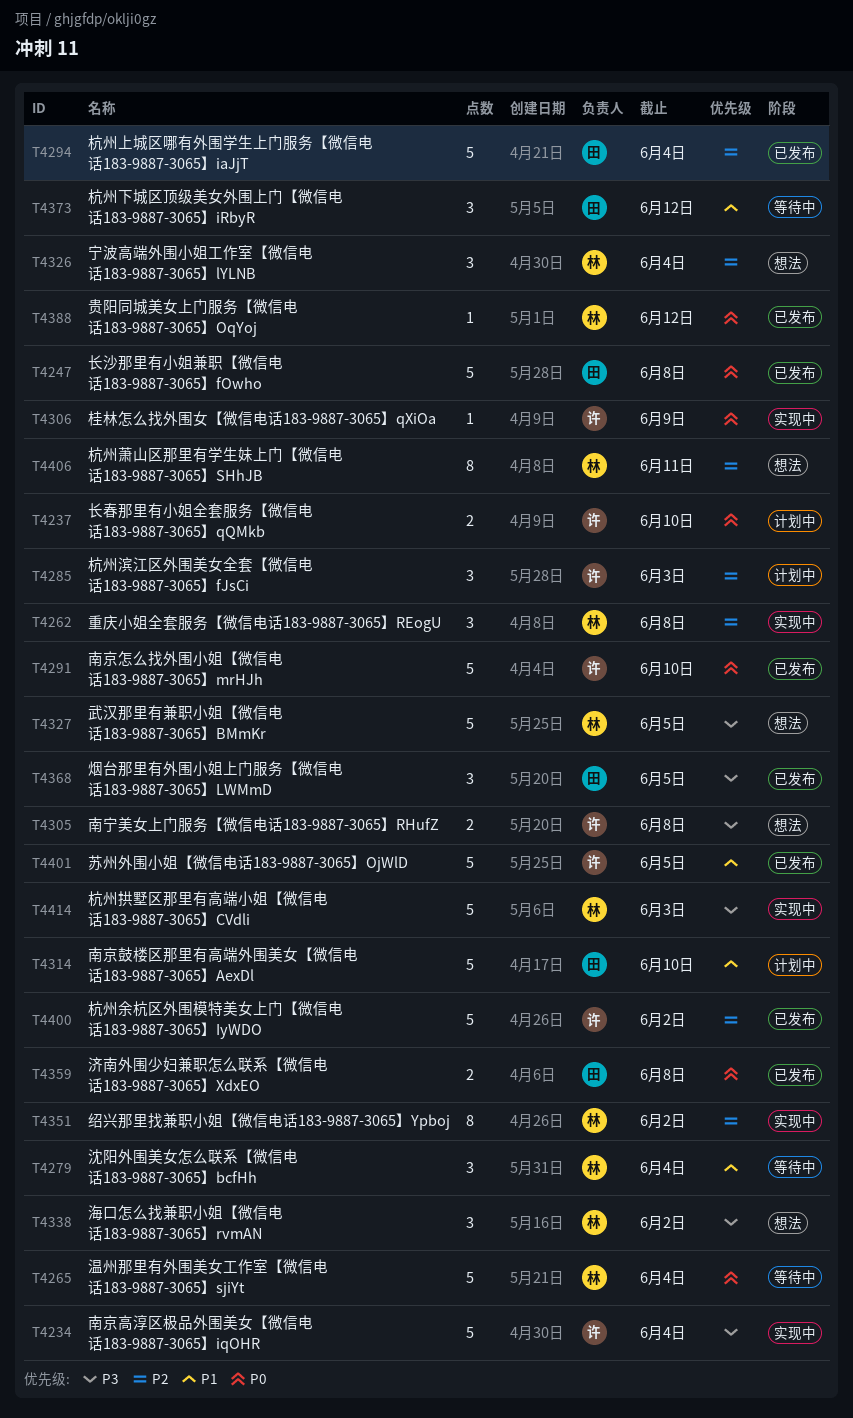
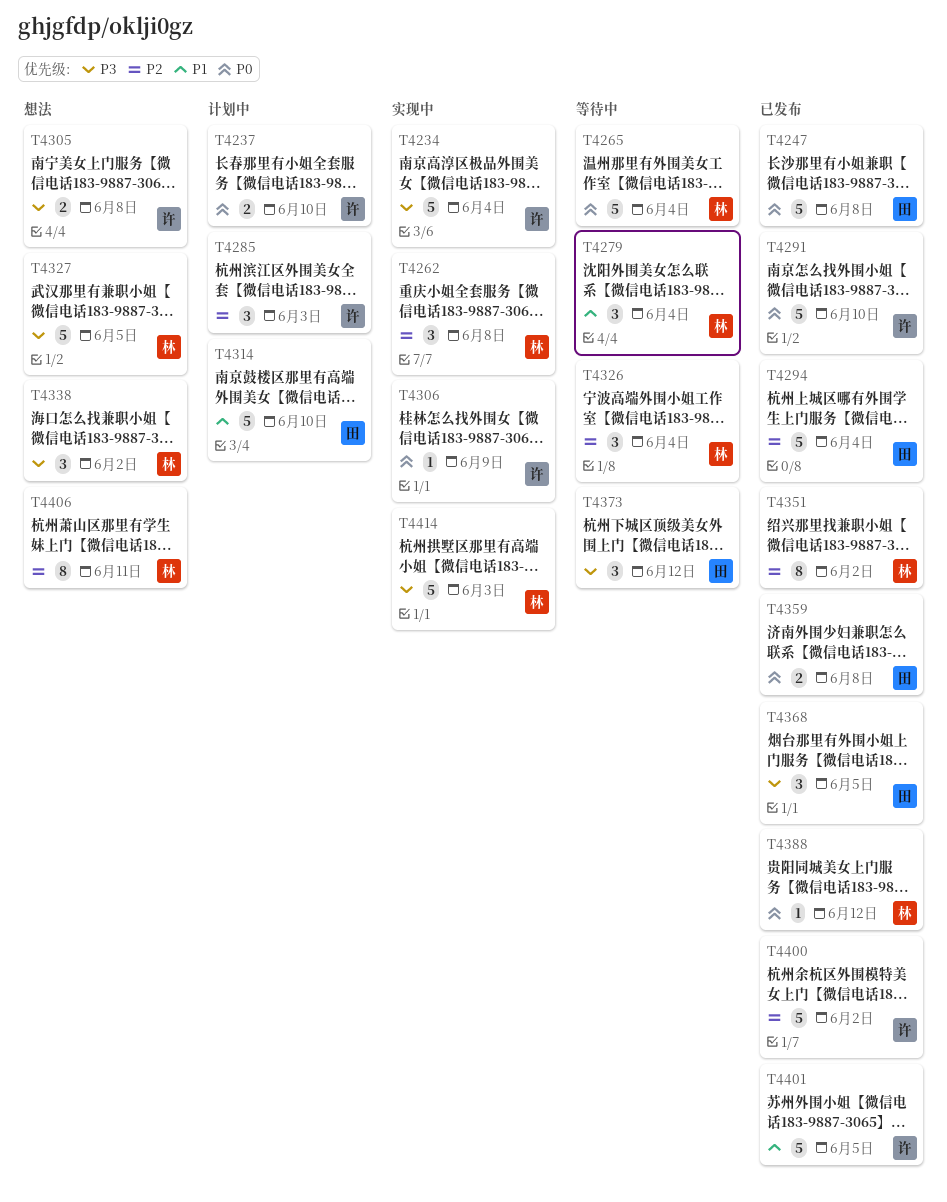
T4326, status: 想法 -> 等待中
T4351, status: 实现中 -> 已发布
T4373, priority: P1 -> P3

